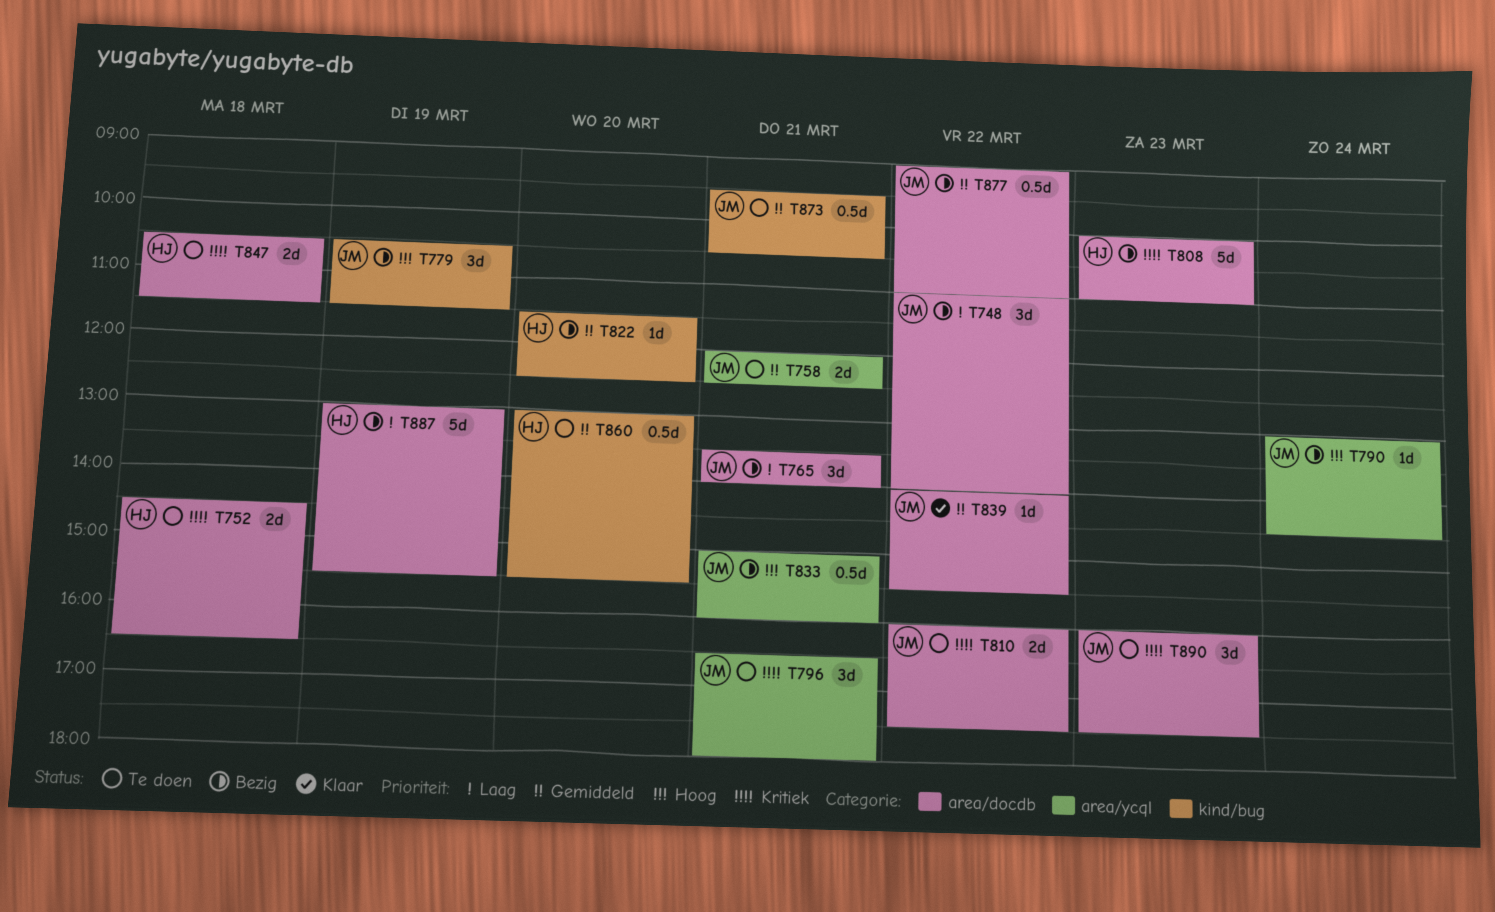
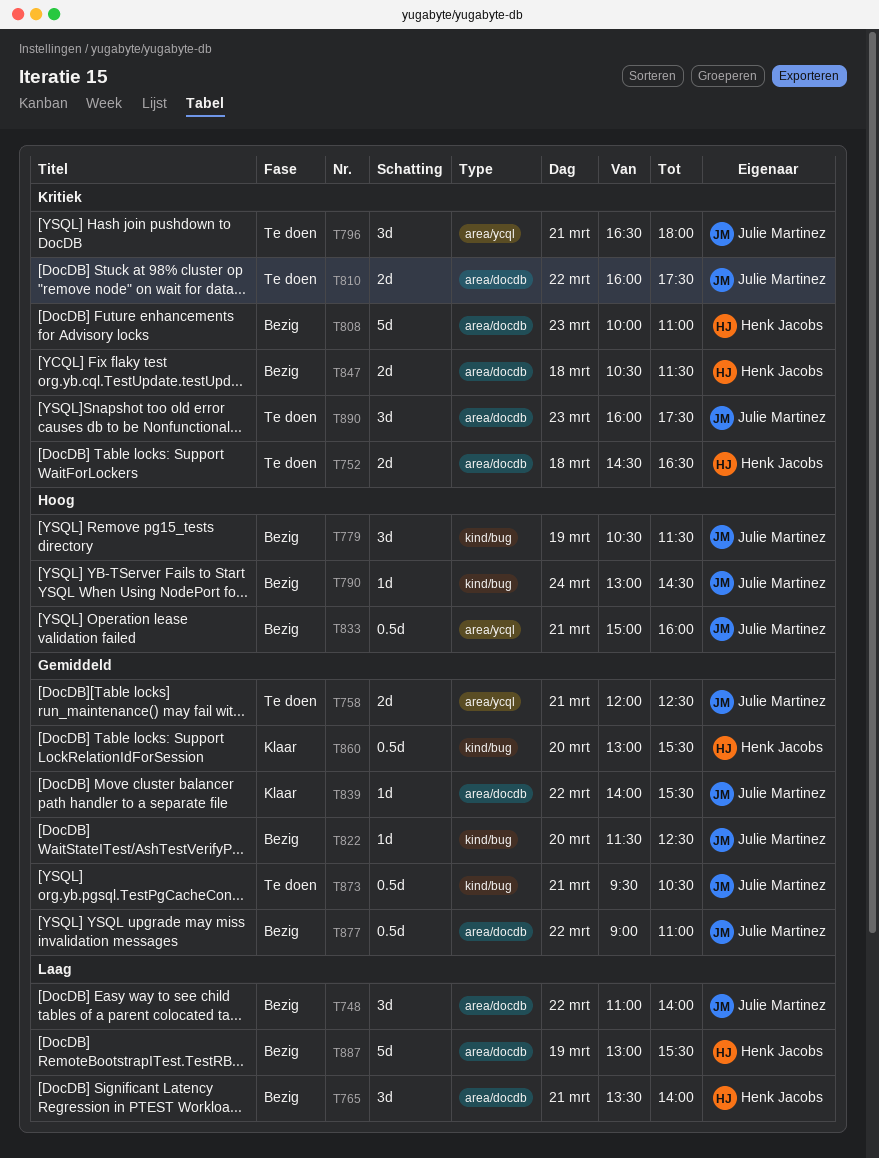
T765, owner: Julie Martinez -> Henk Jacobs
T790, label: area/ycql -> kind/bug
T822, owner: Henk Jacobs -> Julie Martinez
T847, status: Te doen -> Bezig
T860, status: Te doen -> Klaar

